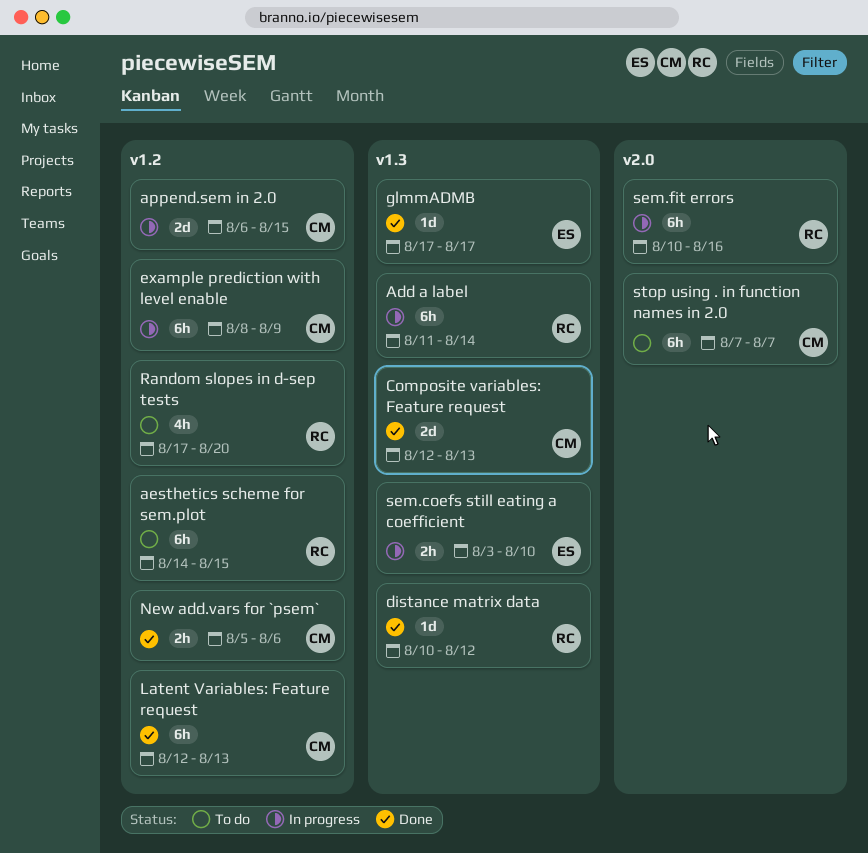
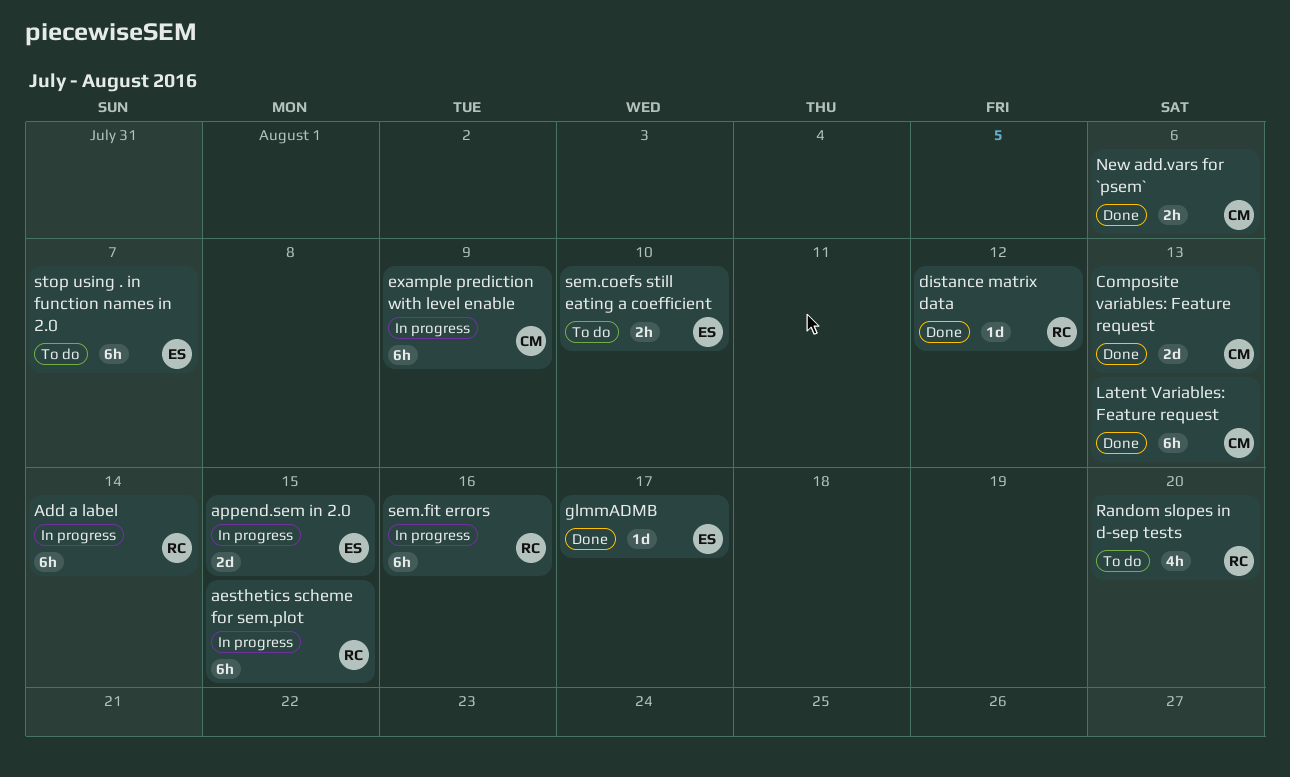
aesthetics scheme for sem.plot, status: To do -> In progress
append.sem in 2.0, owner: CM -> ES
sem.coefs still eating a coefficient, status: In progress -> To do
stop using . in function names in 2.0, owner: CM -> ES

